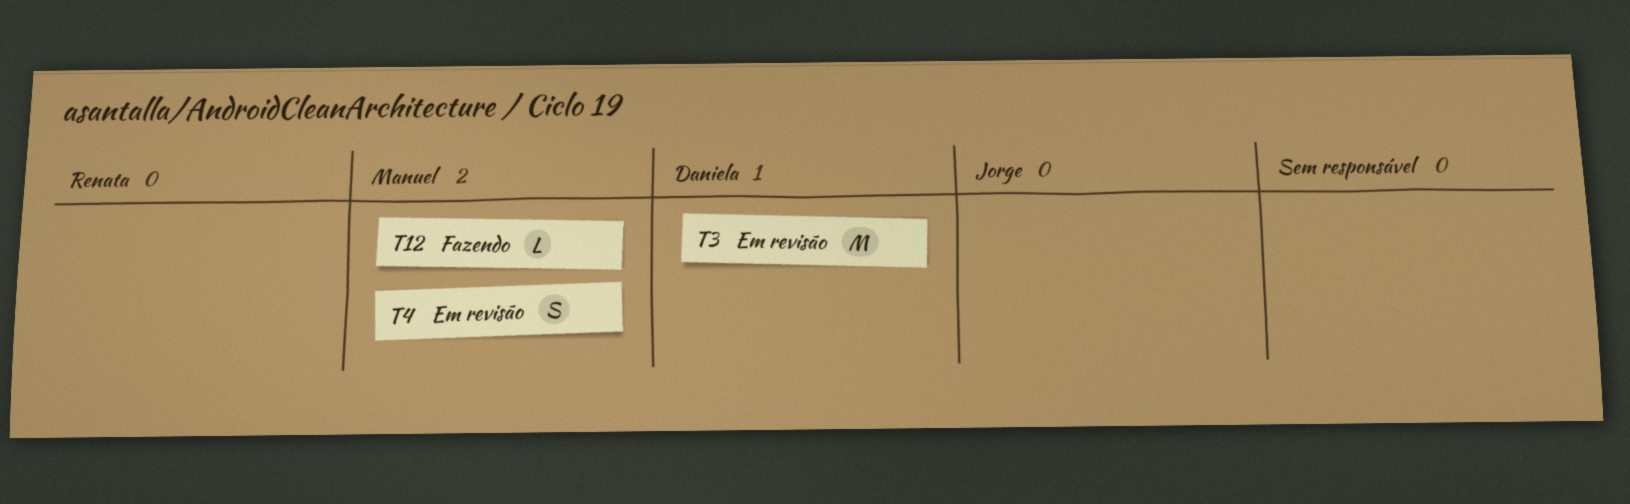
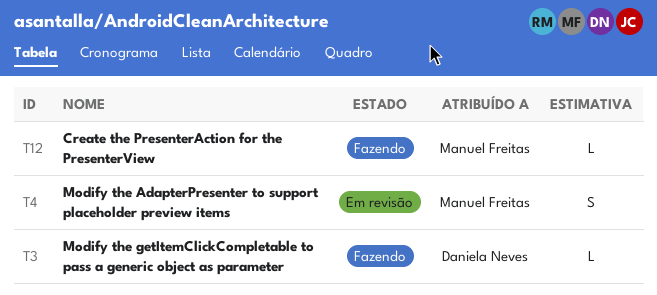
T3, status: Em revisão -> Fazendo
T3, estimate: M -> L

